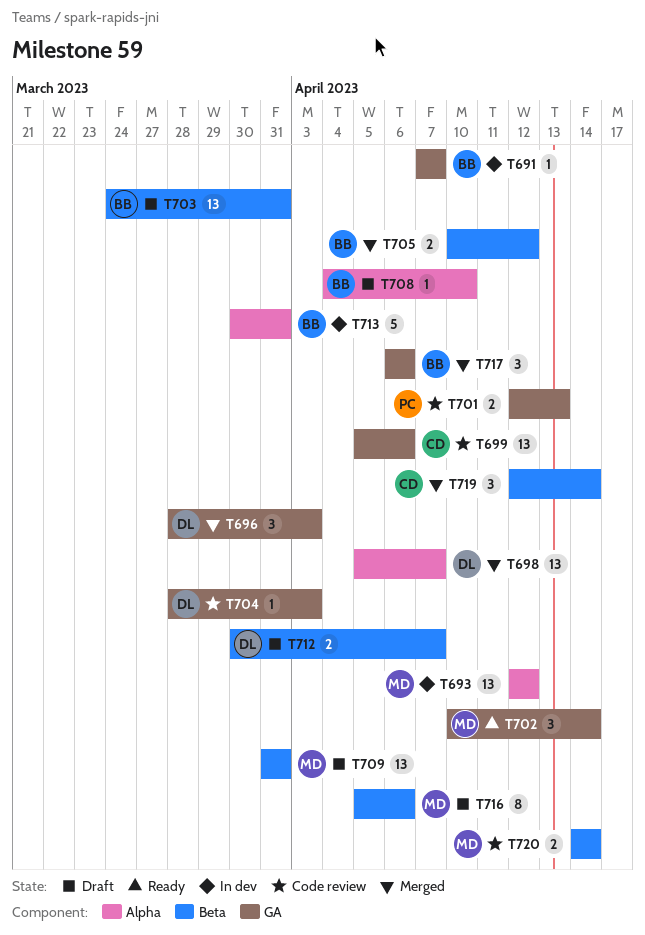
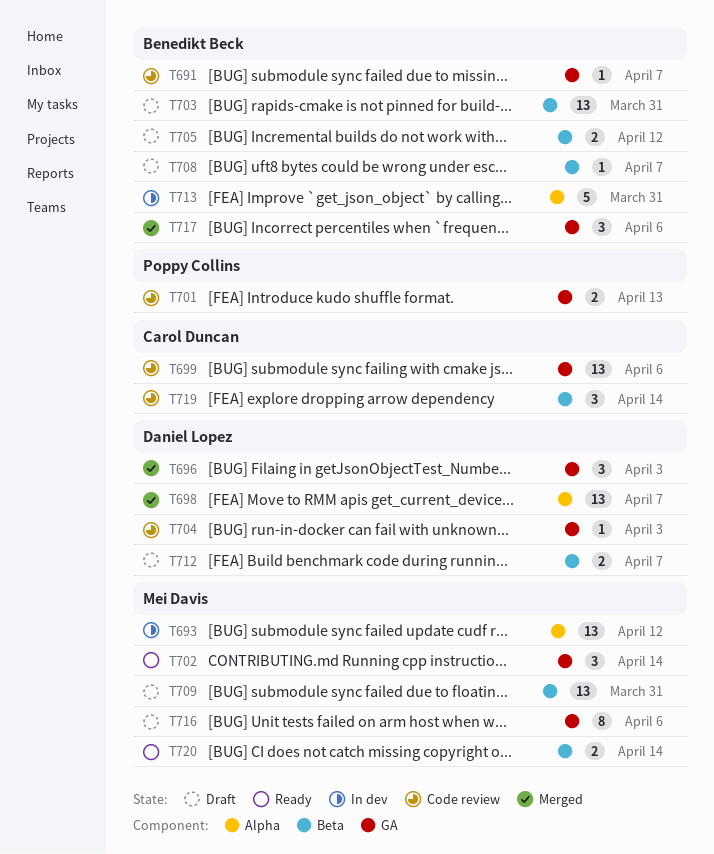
T691, status: In dev -> Code review
T705, status: Merged -> Draft
T708, label: Alpha -> Beta
T708, due: Apr 10 -> Apr 7
T716, label: Beta -> GA
T719, status: Merged -> Code review
T720, status: Code review -> Ready

